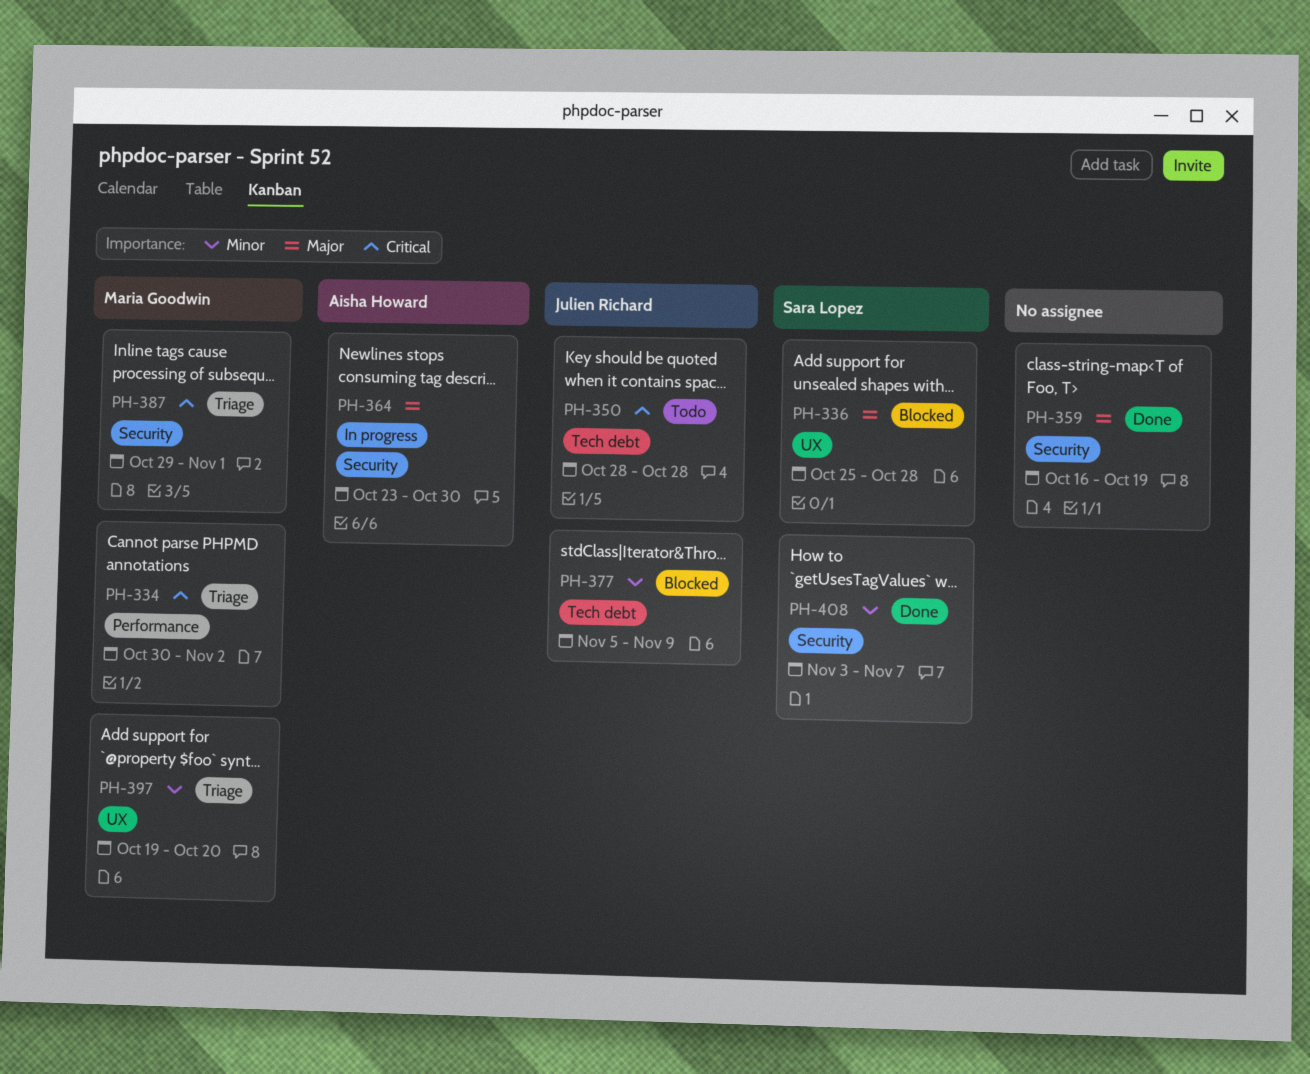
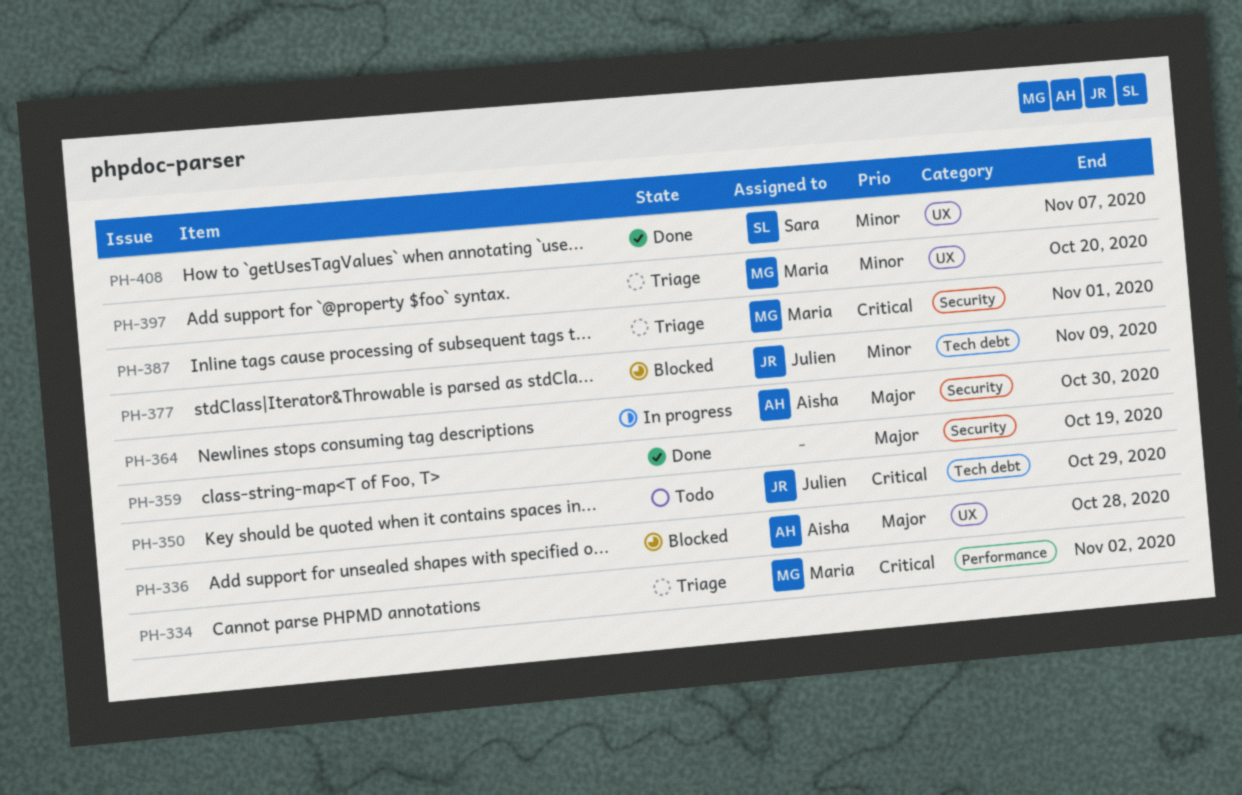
PH-336, owner: Sara Lopez -> Aisha Howard
PH-350, due: Oct 28 -> Oct 29
PH-408, label: Security -> UX

